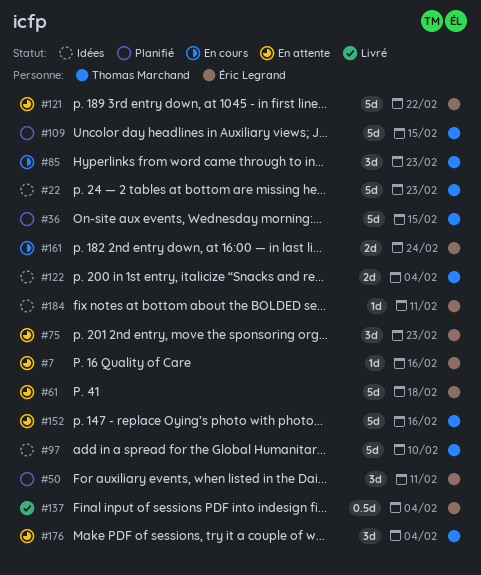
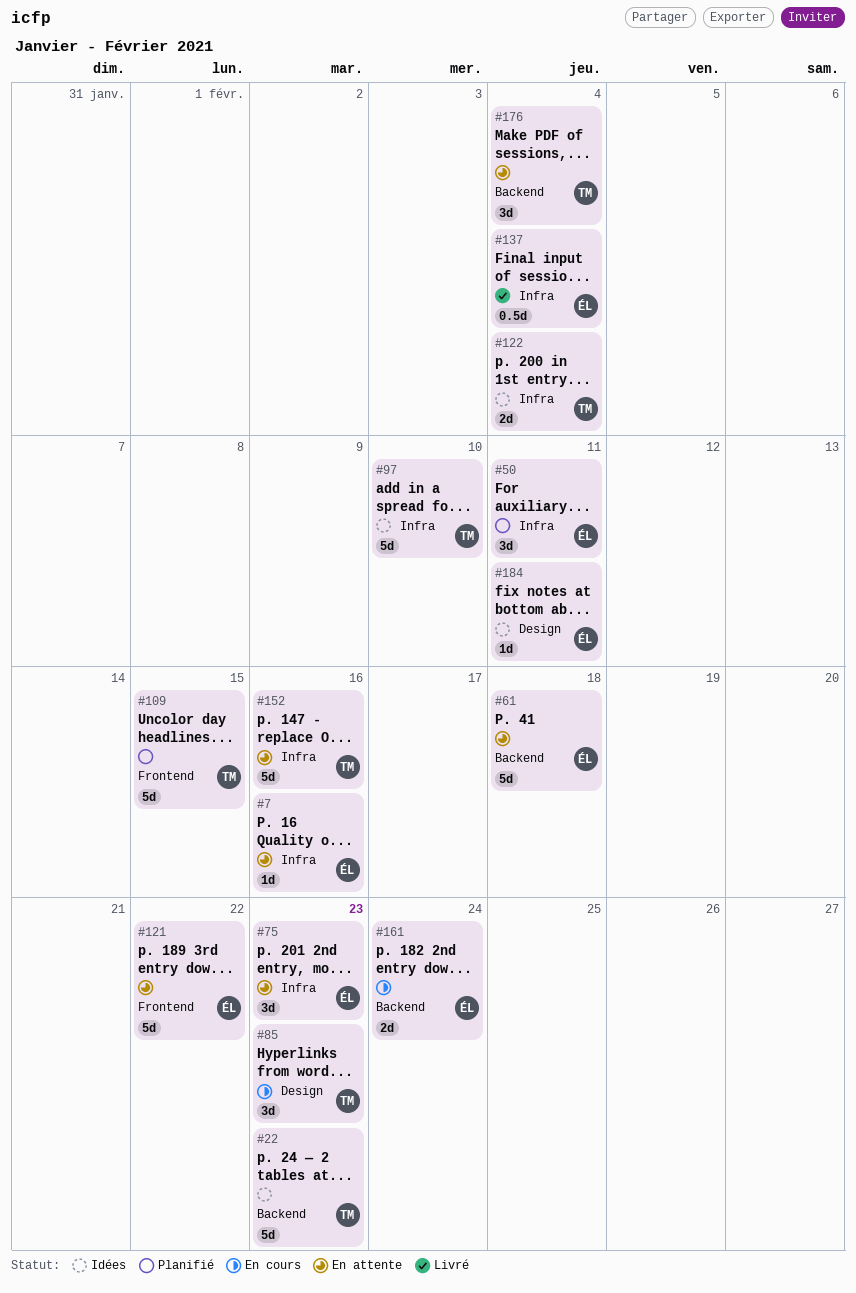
#36: present -> none

